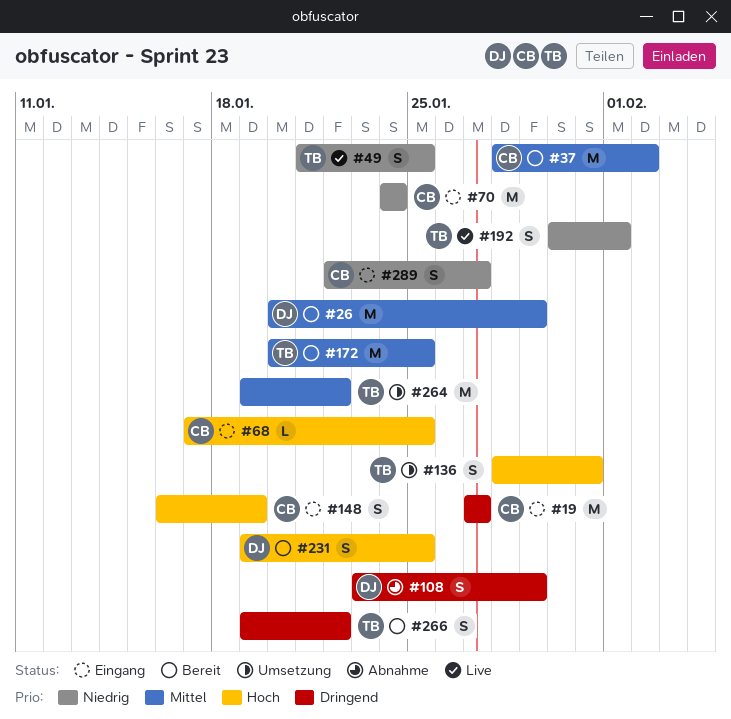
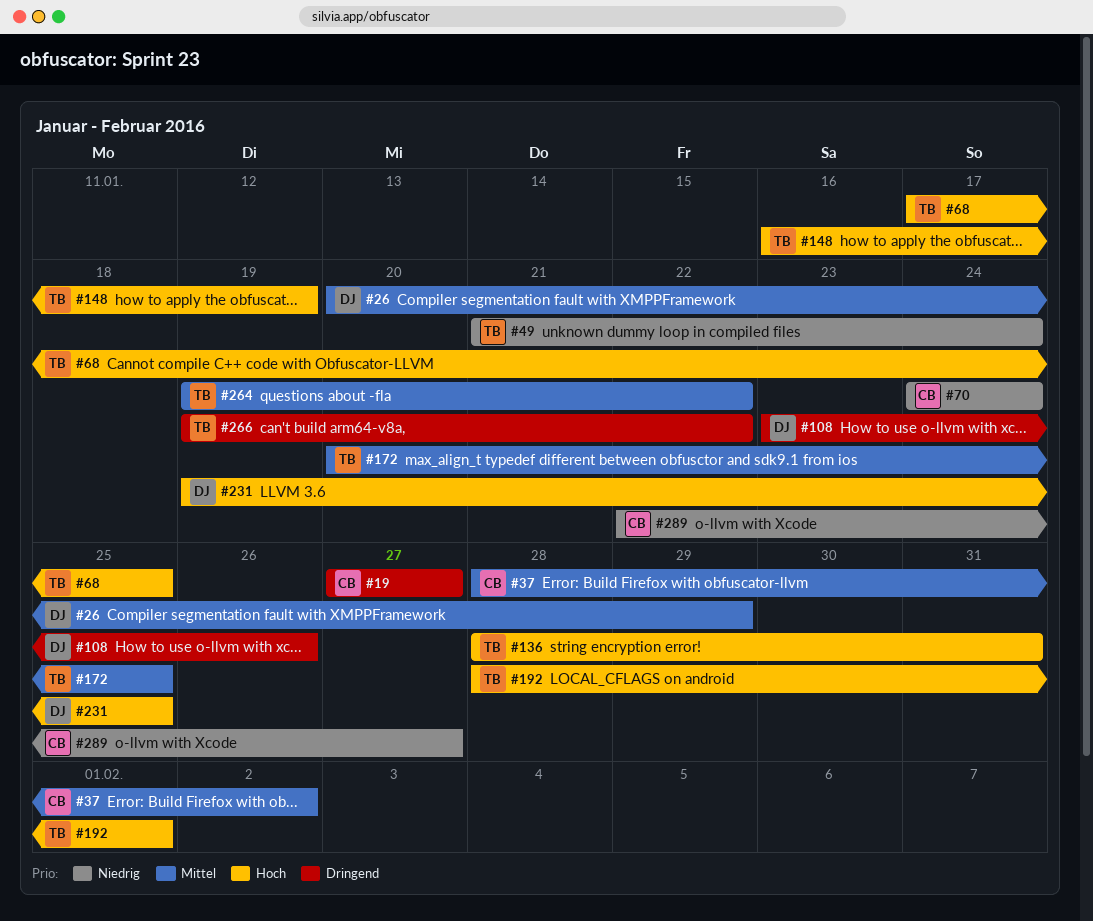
#49, due: Jan 25 -> Jan 24
#68, owner: CB -> TB
#108, due: Jan 29 -> Jan 26
#148, owner: CB -> TB
#192, priority: Niedrig -> Hoch
#192, start: Jan 30 -> Jan 28

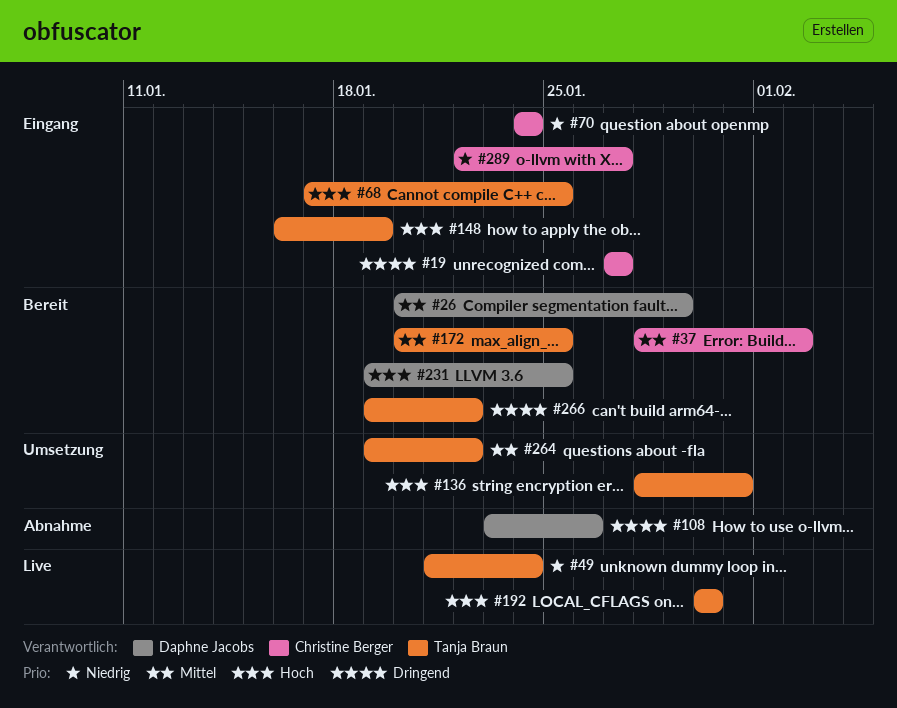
#192, start: Jan 28 -> Jan 30
#192, due: Feb 1 -> Jan 30

